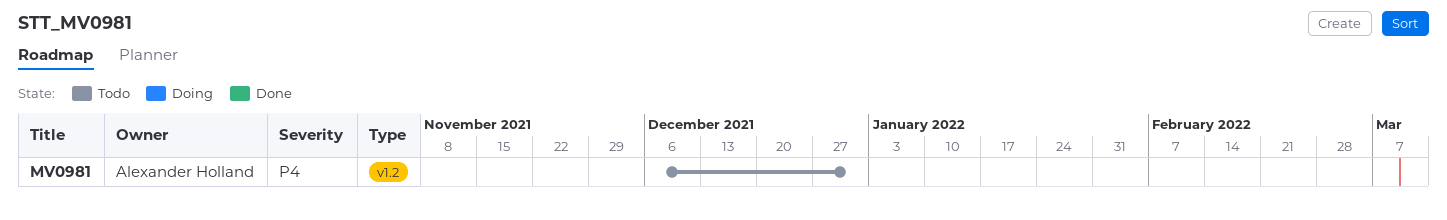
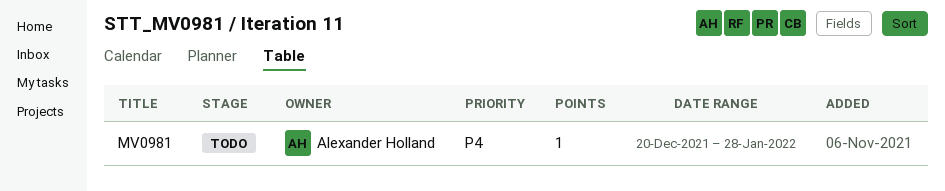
MV0981, start: Dec 6 -> Dec 20
MV0981, due: Dec 31 -> Jan 28

